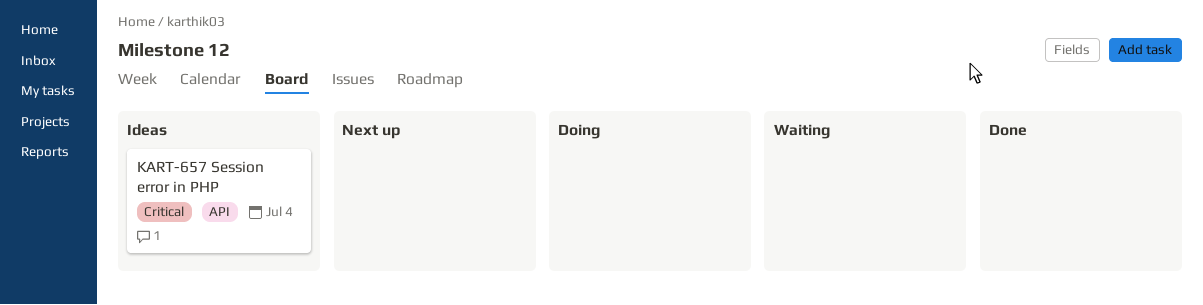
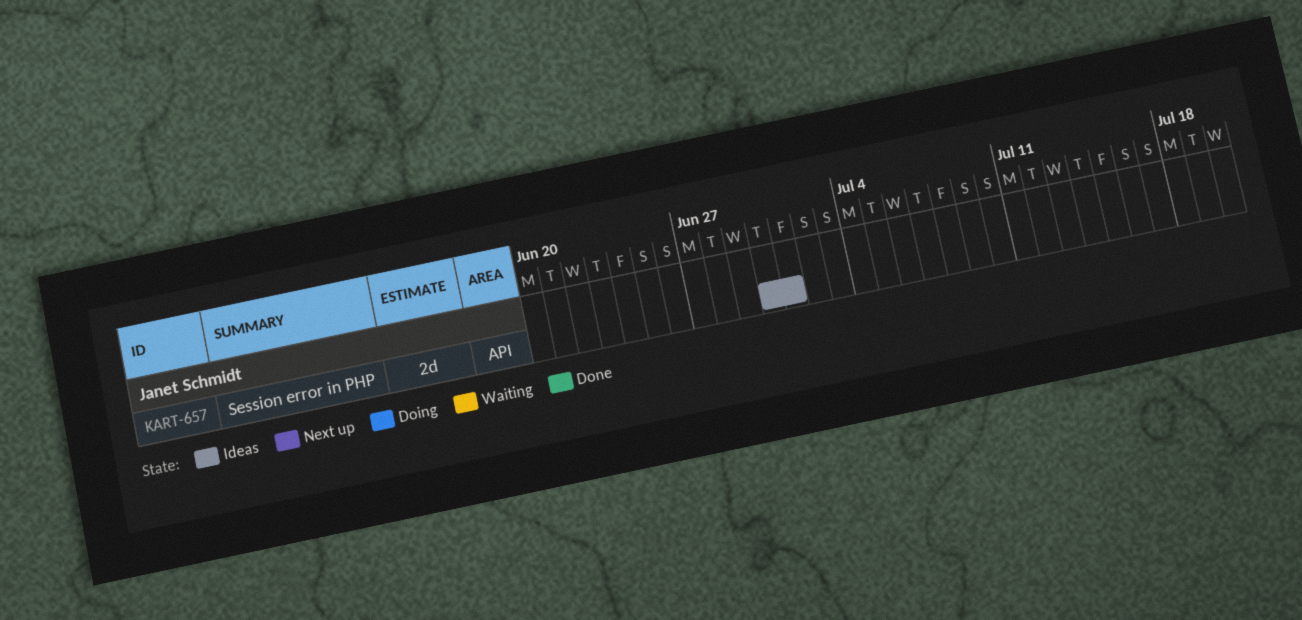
KART-657, due: Jul 4 -> Jul 1

